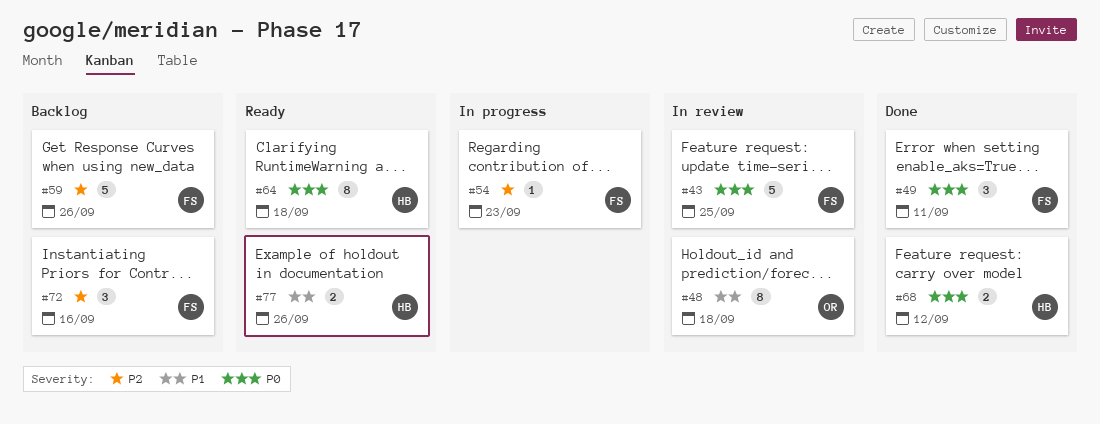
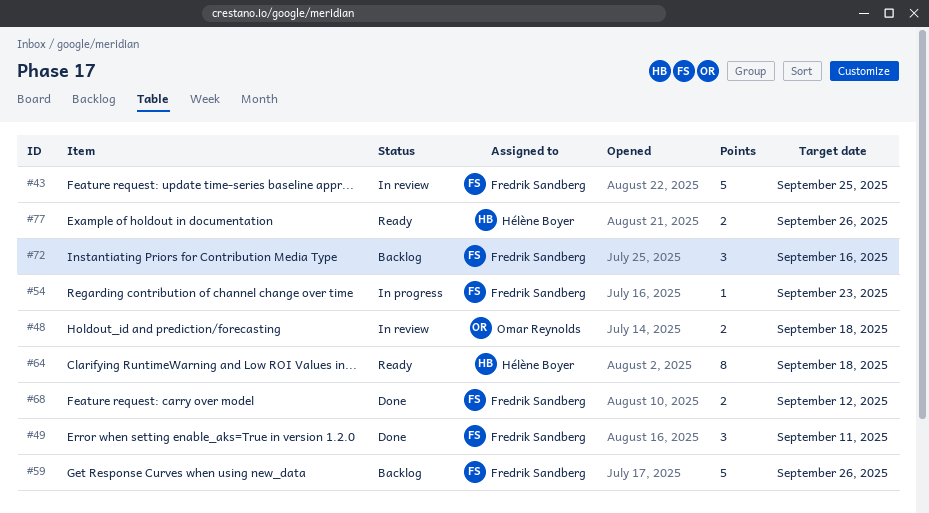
#48, estimate: 8 -> 2
#68, owner: Hélène Boyer -> Fredrik Sandberg

